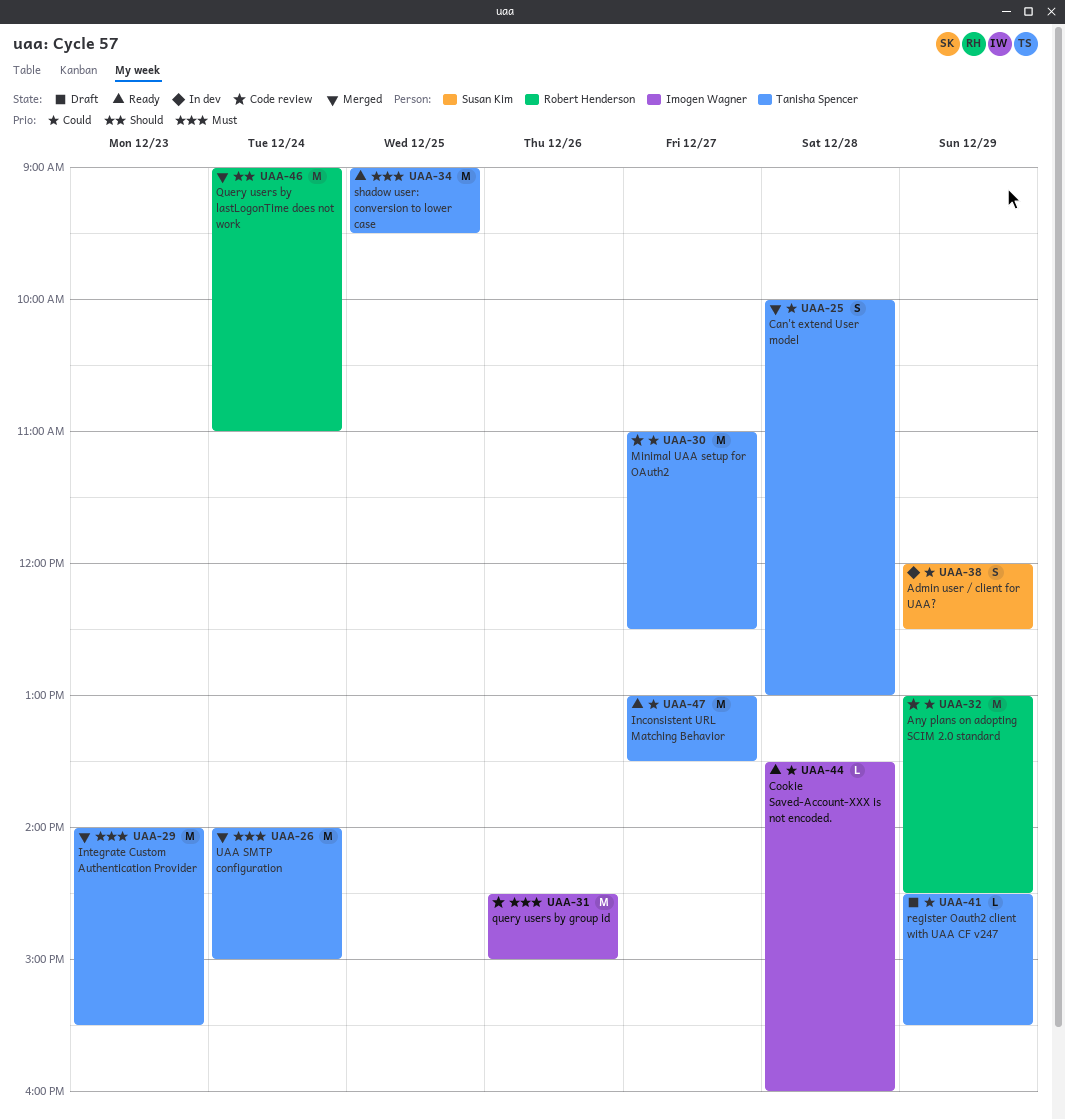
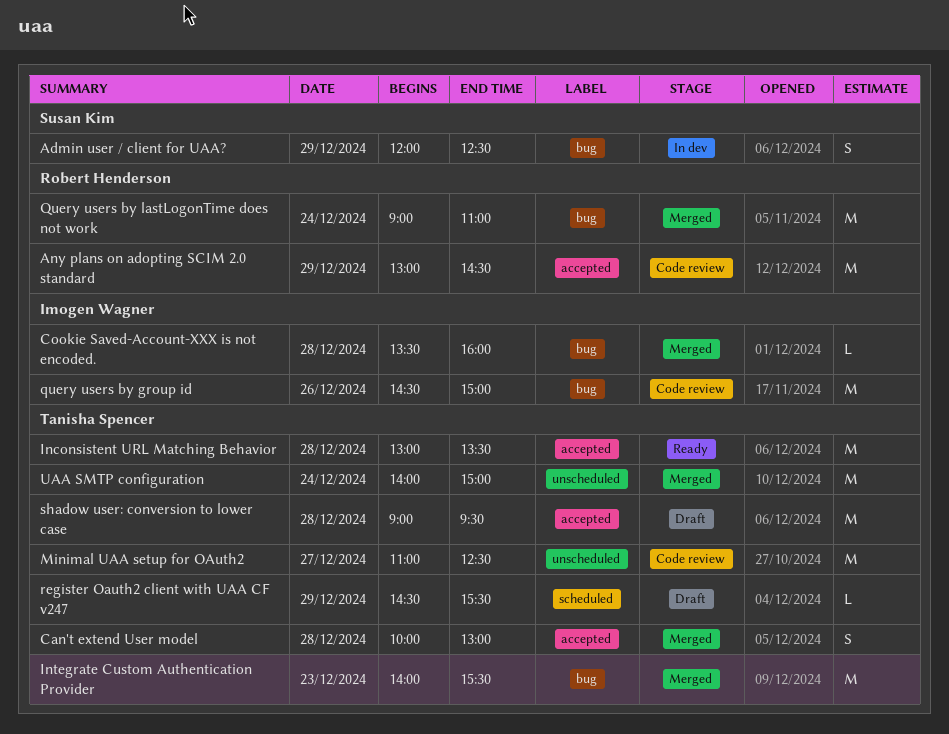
Cookie Saved-Account-XXX is not encoded., status: Ready -> Merged
Inconsistent URL Matching Behavior, day: Dec 27 -> Dec 28
shadow user: conversion to lower case, status: Ready -> Draft
shadow user: conversion to lower case, day: Dec 25 -> Dec 28

